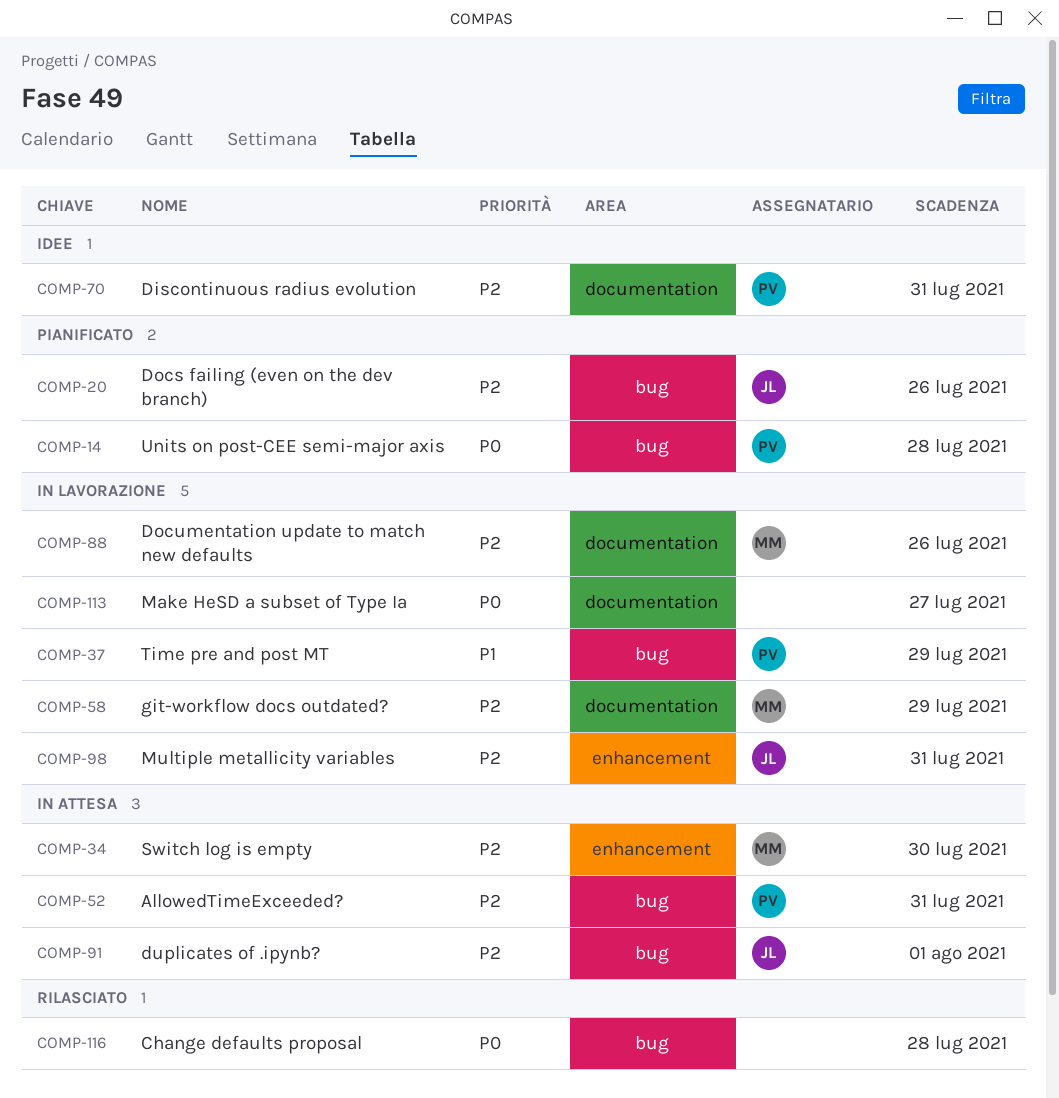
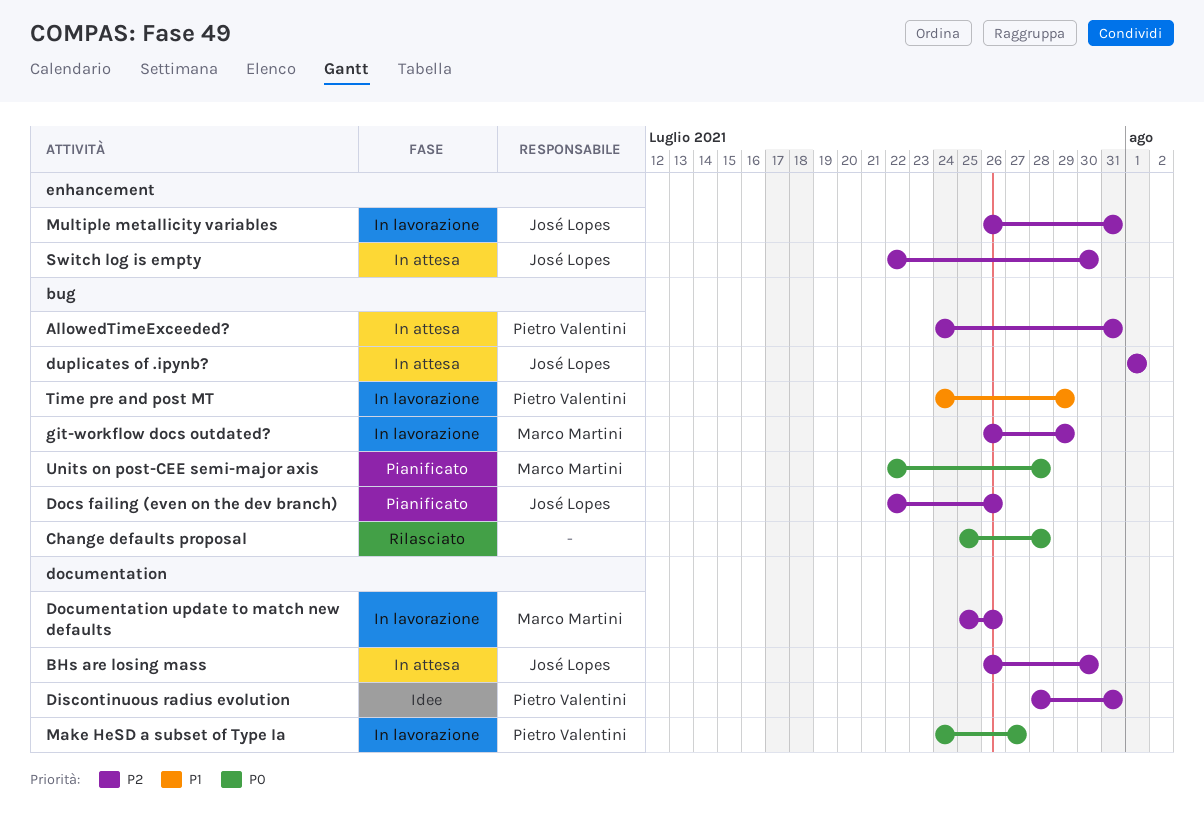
BHs are losing mass: none -> present
git-workflow docs outdated?, label: documentation -> bug
Make HeSD a subset of Type Ia, owner: none -> Pietro Valentini
Switch log is empty, owner: Marco Martini -> José Lopes
Units on post-CEE semi-major axis, owner: Pietro Valentini -> Marco Martini

